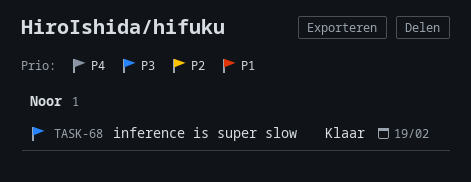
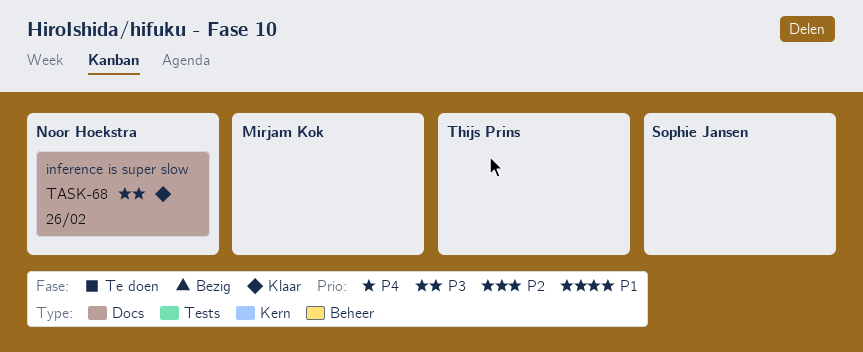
TASK-68, due: Feb 19 -> Feb 26

